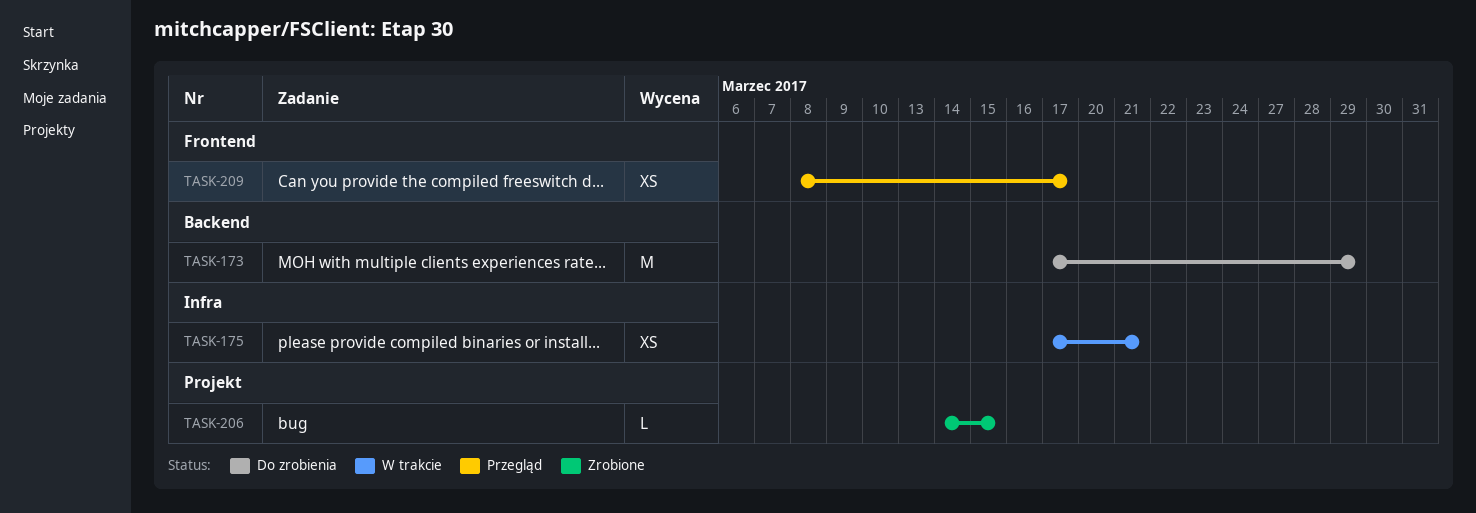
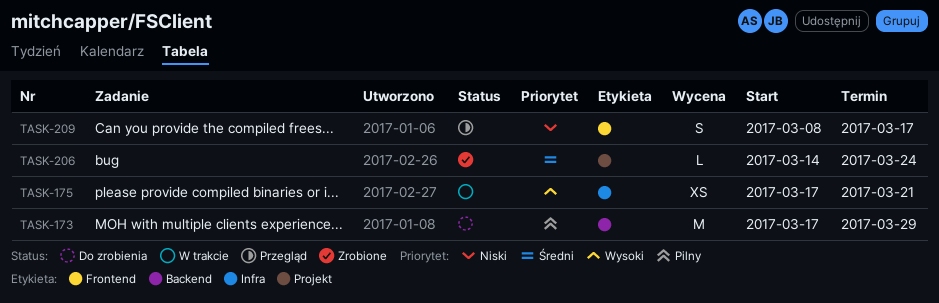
TASK-206, due: Mar 15 -> Mar 24
TASK-209, estimate: XS -> S

